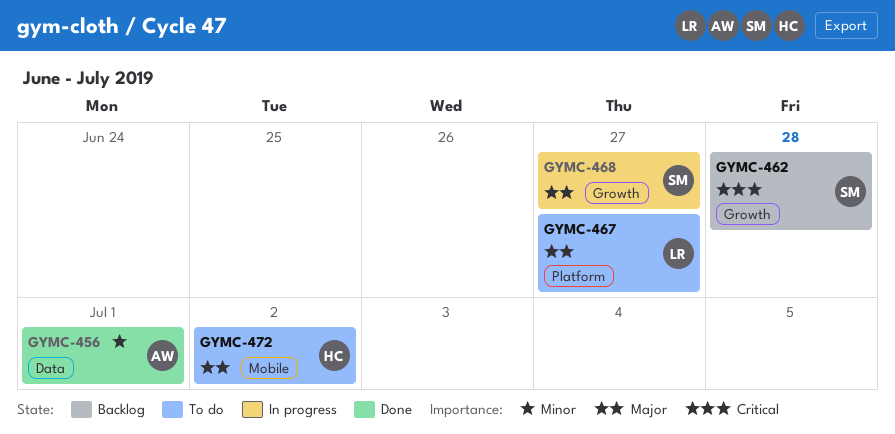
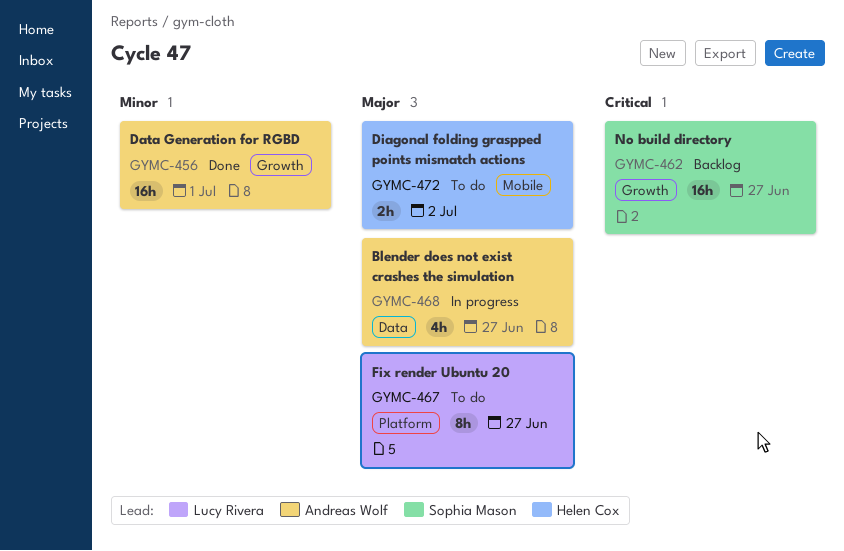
GYMC-456, label: Data -> Growth
GYMC-462, due: Jun 28 -> Jun 27
GYMC-468, owner: Sophia Mason -> Andreas Wolf
GYMC-468, label: Growth -> Data

